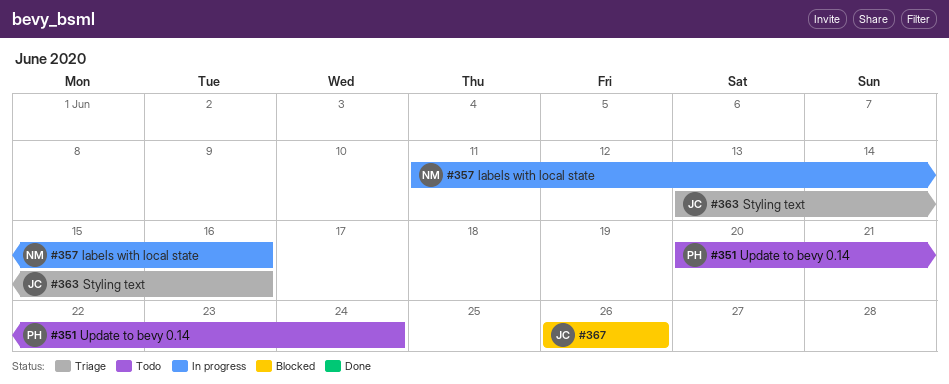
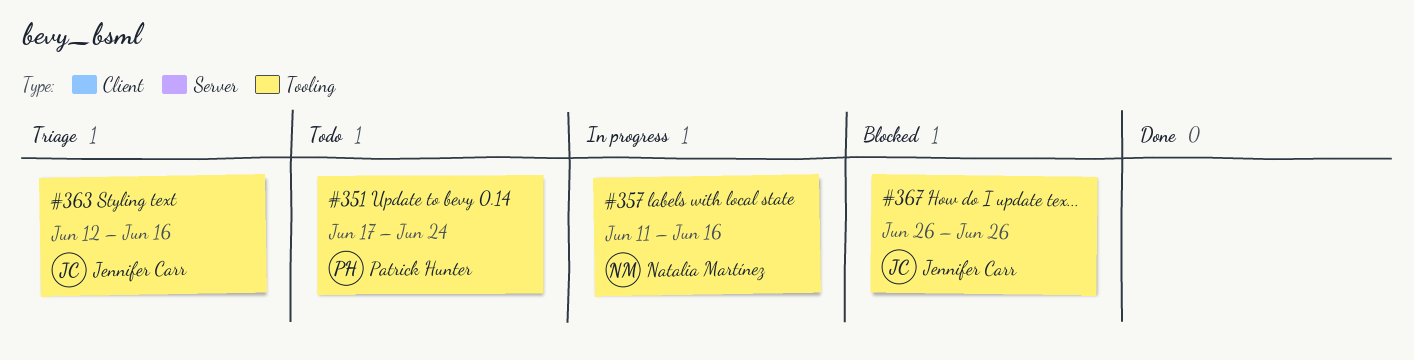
#351, start: Jun 20 -> Jun 17
#363, start: Jun 13 -> Jun 12

